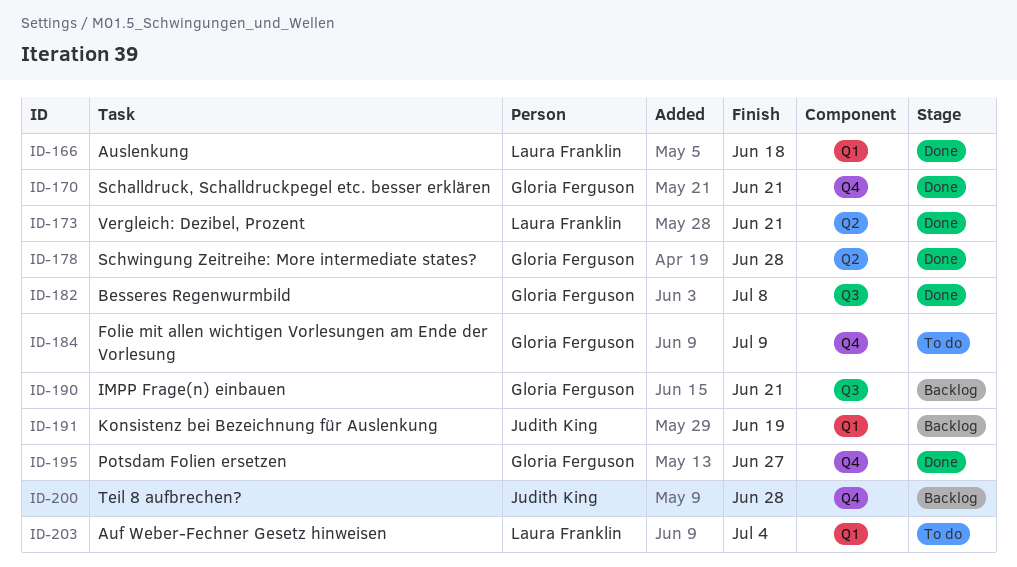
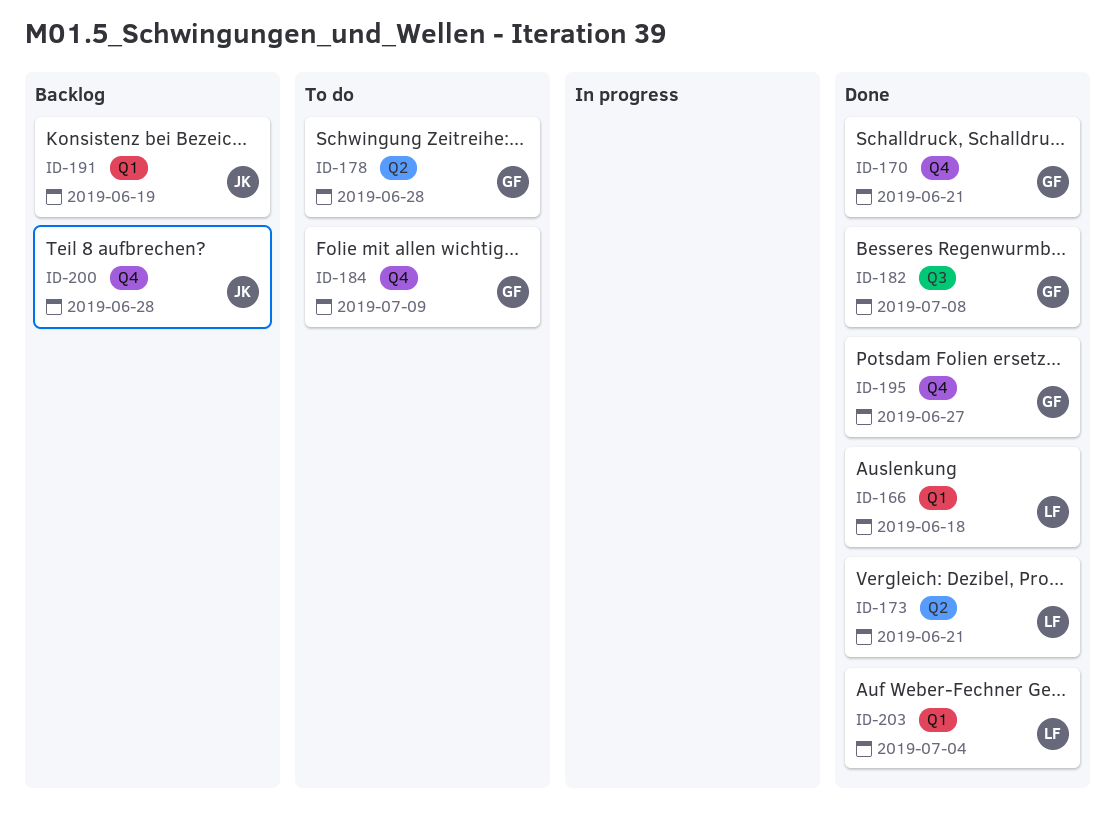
ID-178, status: Done -> To do
ID-190: present -> none
ID-203, status: To do -> Done

